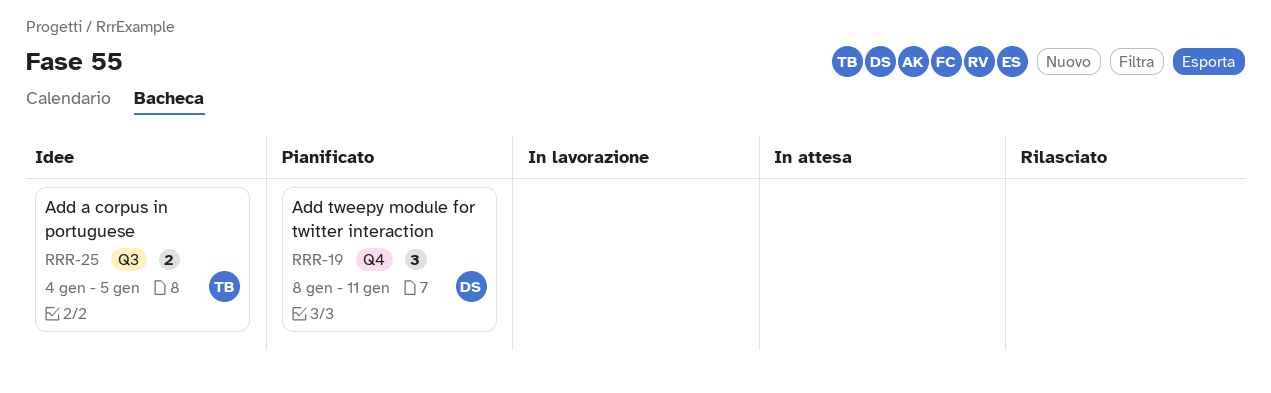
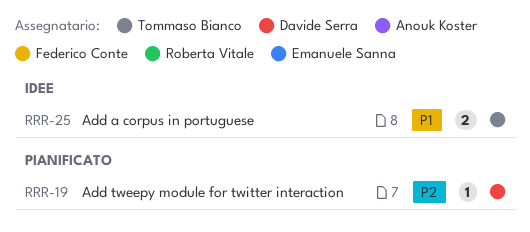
RRR-19, estimate: 3 -> 1

